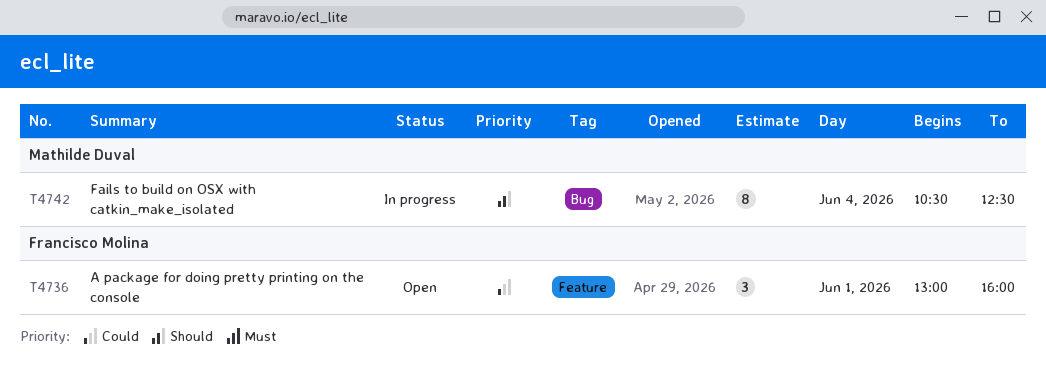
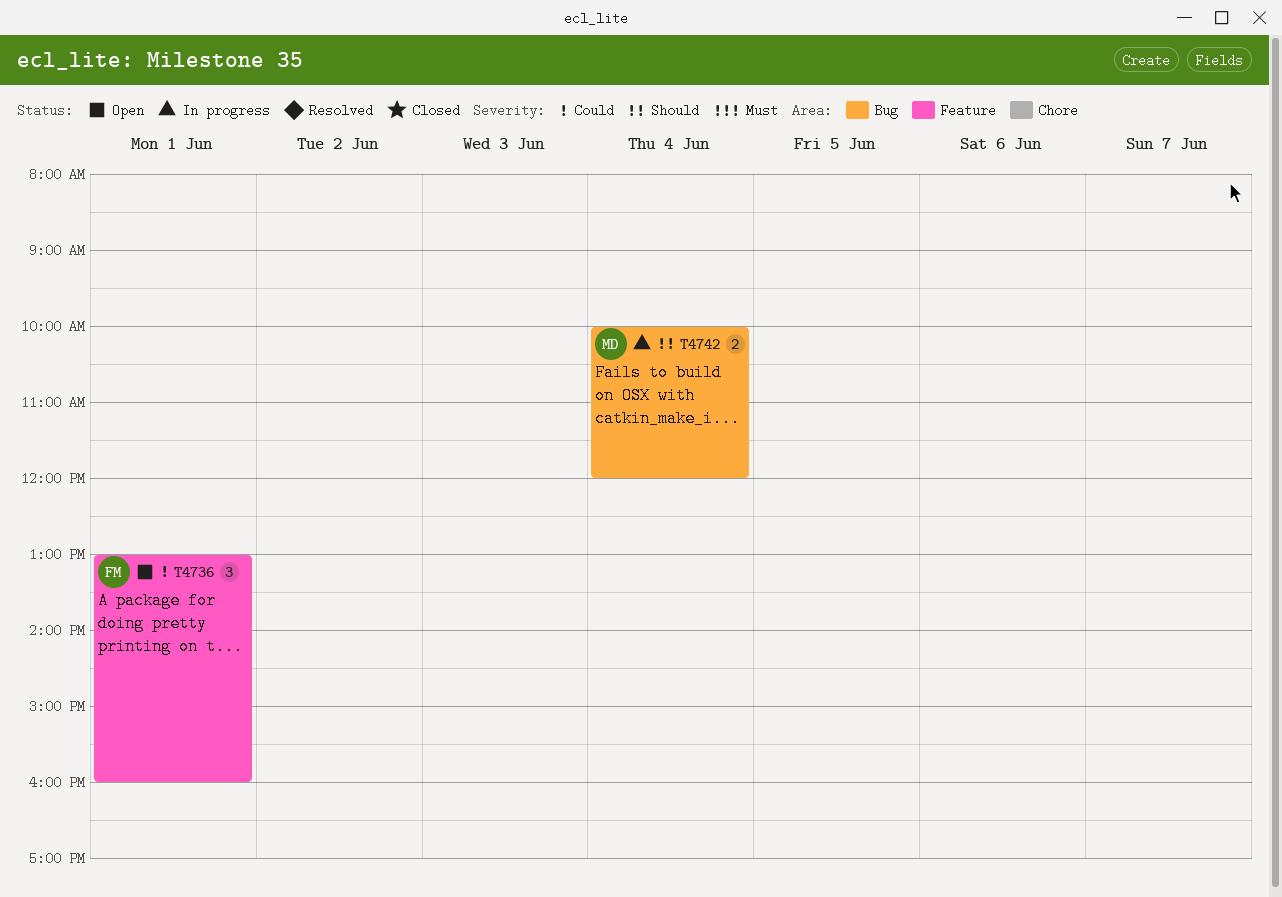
T4742, estimate: 8 -> 2
T4742, begins: 10:30 -> 10:00
T4742, ends: 12:30 -> 12:00

